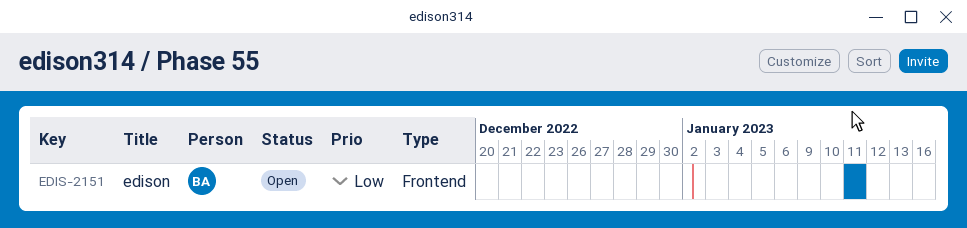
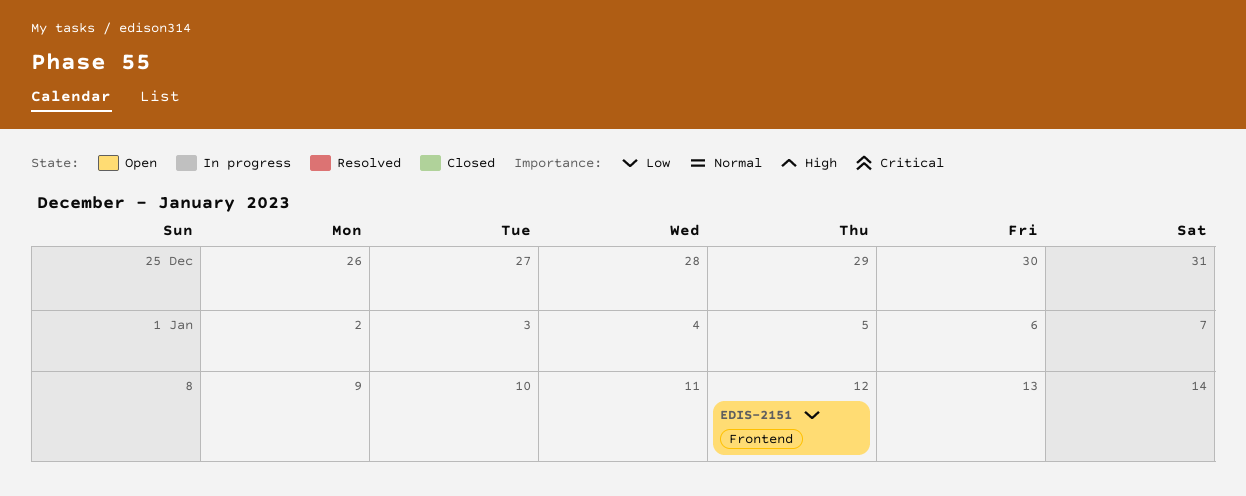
EDIS-2151, due: Jan 11 -> Jan 12

